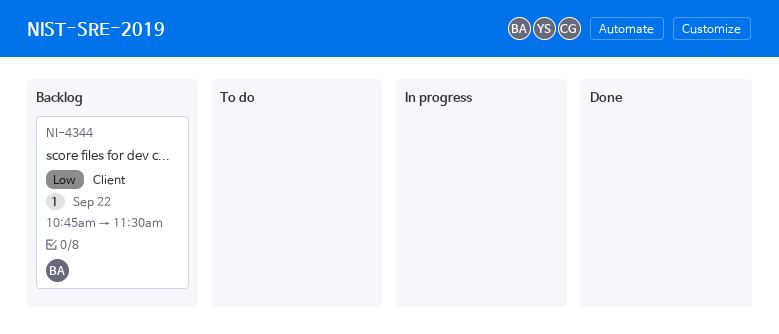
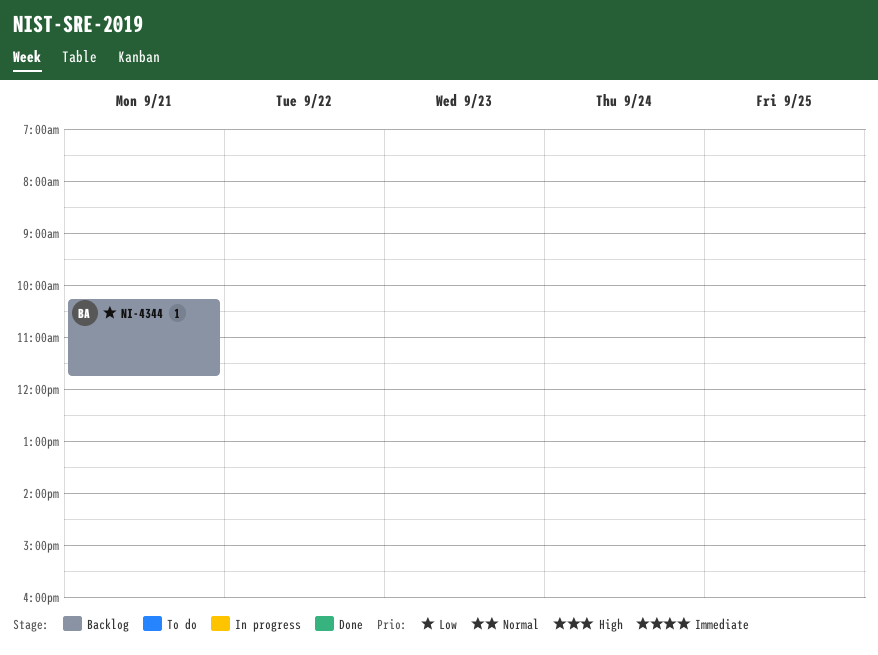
NI-4344, day: Sep 22 -> Sep 21
NI-4344, begins: 10:45 -> 10:15
NI-4344, ends: 11:30 -> 11:45

